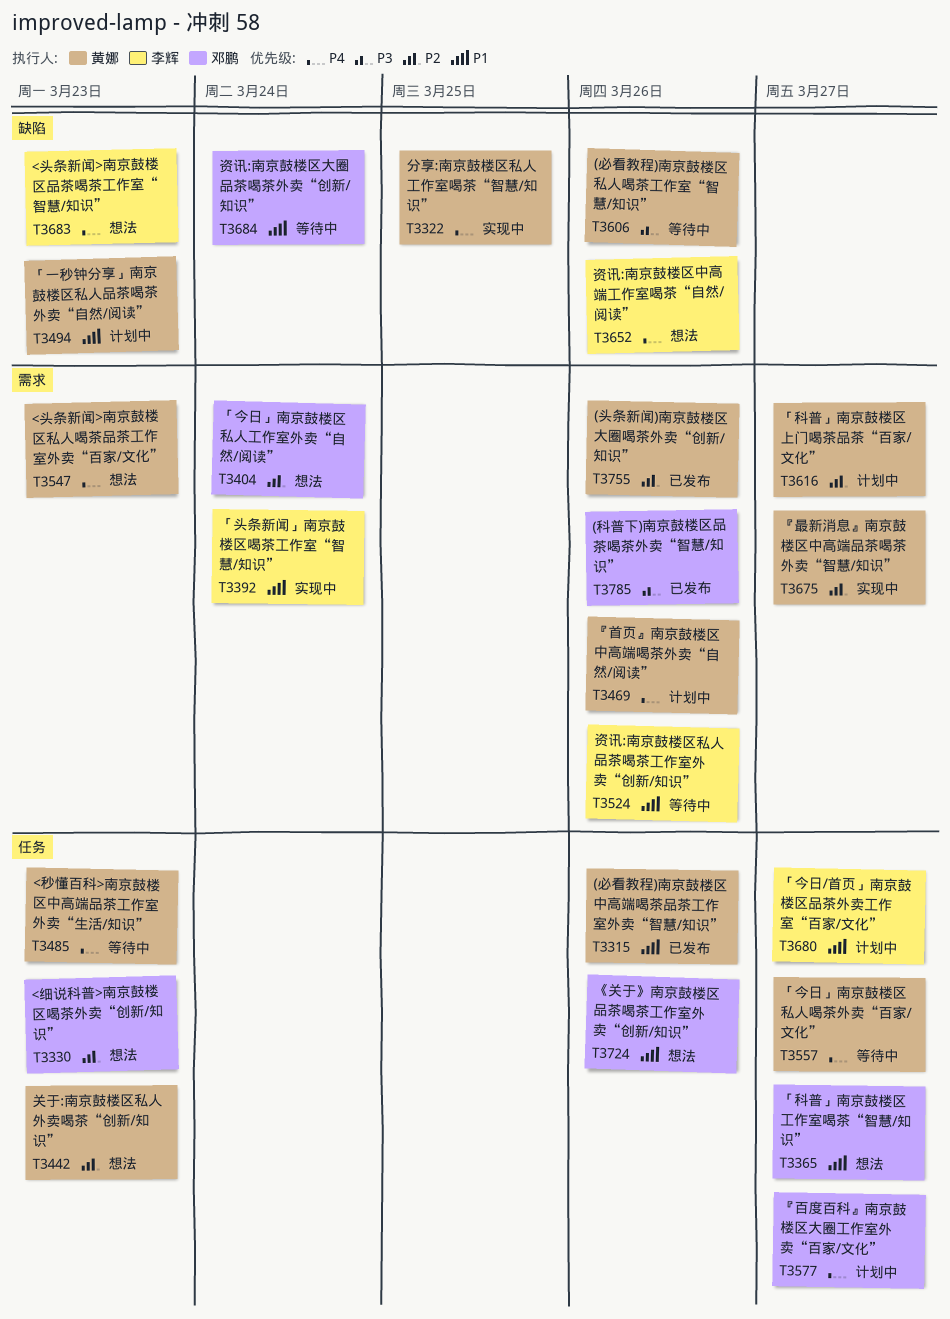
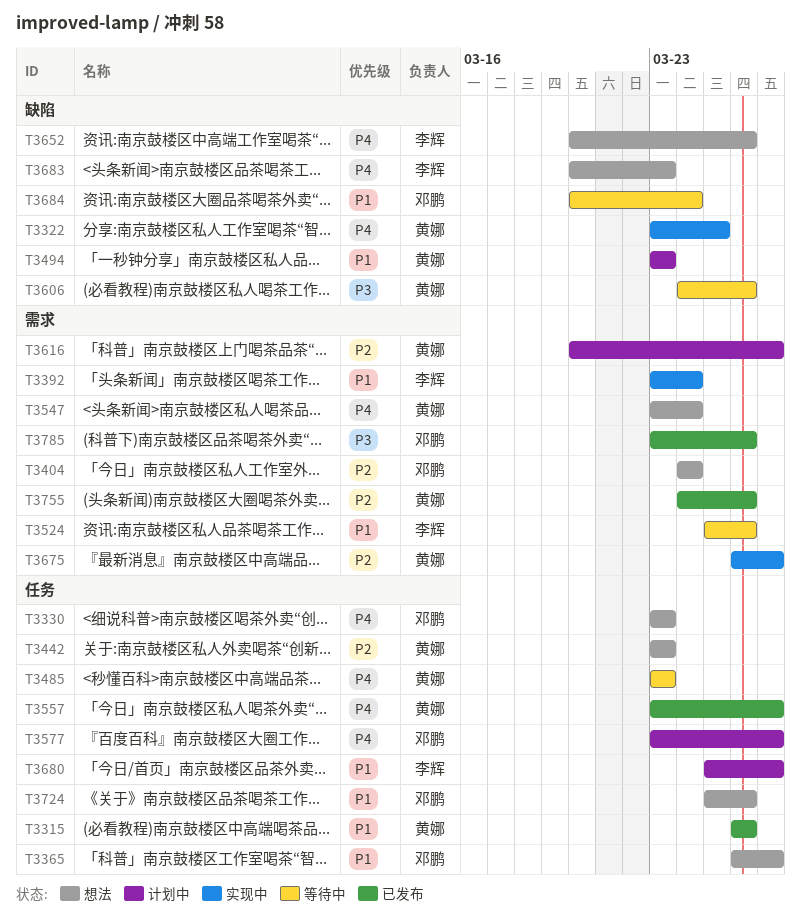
T3330, priority: P2 -> P4
T3469: present -> none
T3547, due: Mar 23 -> Mar 24
T3557, status: 等待中 -> 已发布

